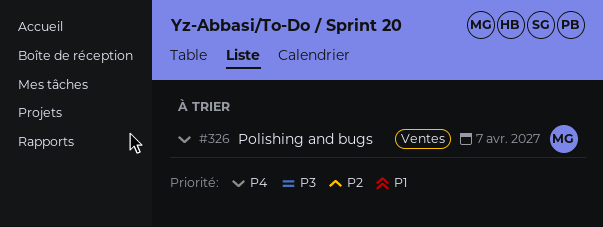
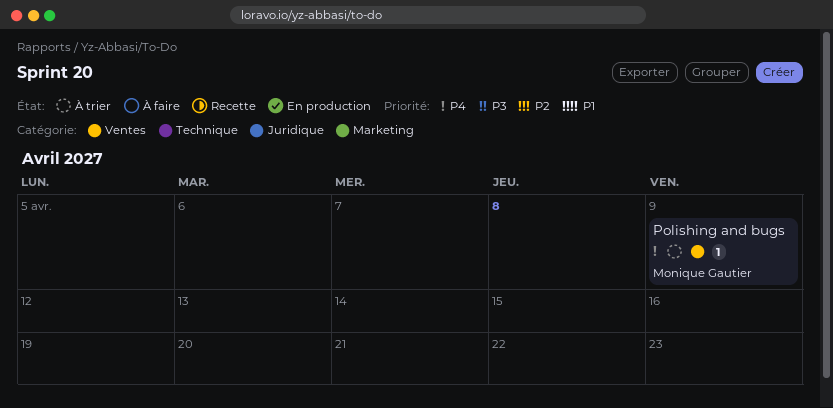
Polishing and bugs, due: Apr 7 -> Apr 9

